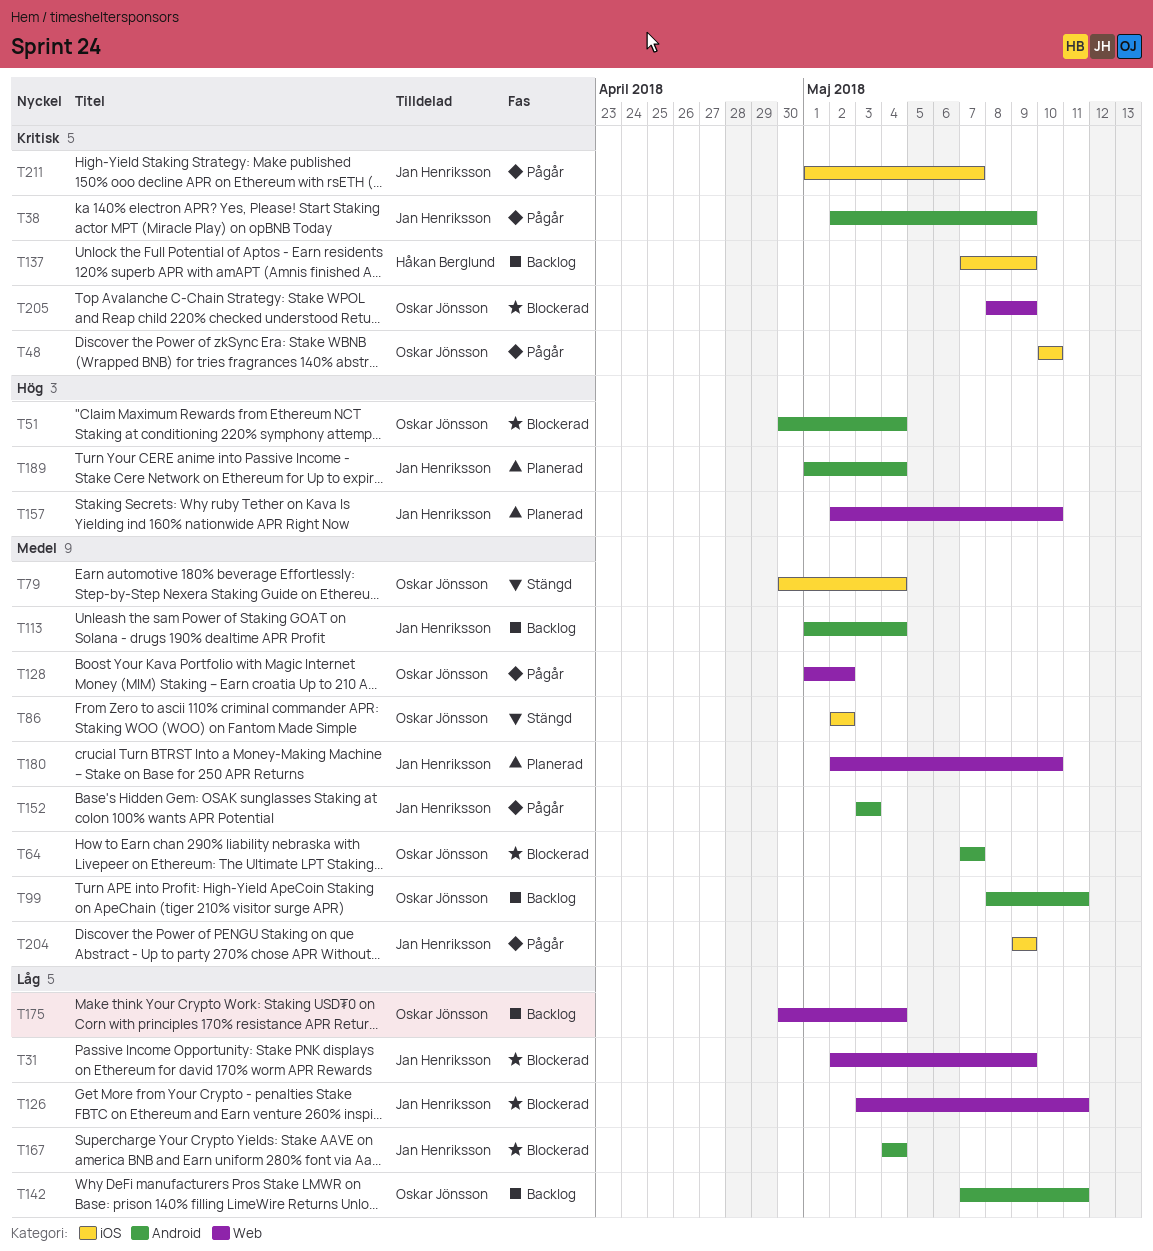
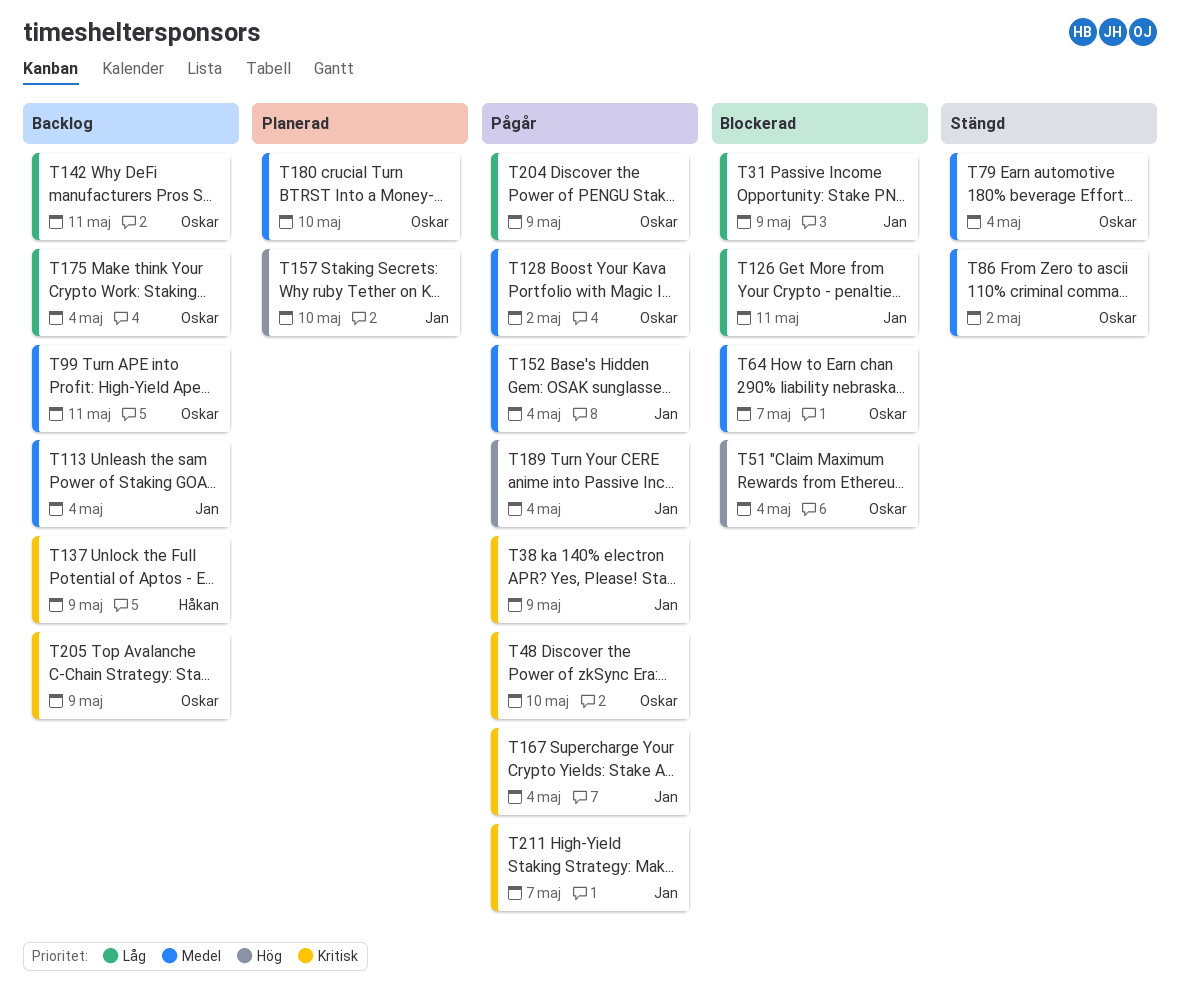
T152, due: May 3 -> May 4
T167, status: Blockerad -> Pågår
T167, priority: Låg -> Kritisk
T180, owner: Jan Henriksson -> Oskar Jönsson
T189, status: Planerad -> Pågår
T204, owner: Jan Henriksson -> Oskar Jönsson
T204, priority: Medel -> Låg
T205, status: Blockerad -> Backlog

